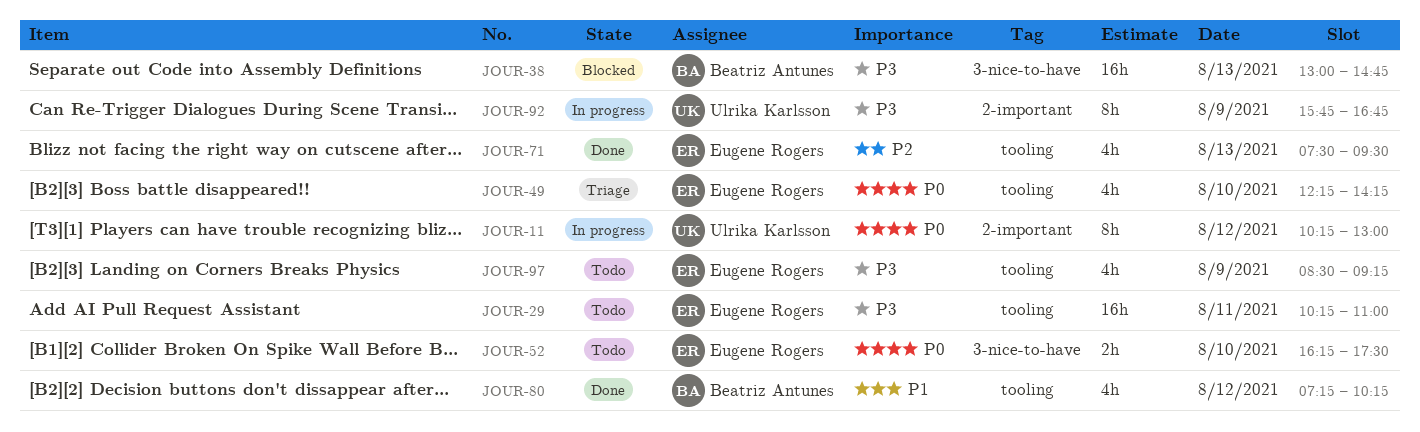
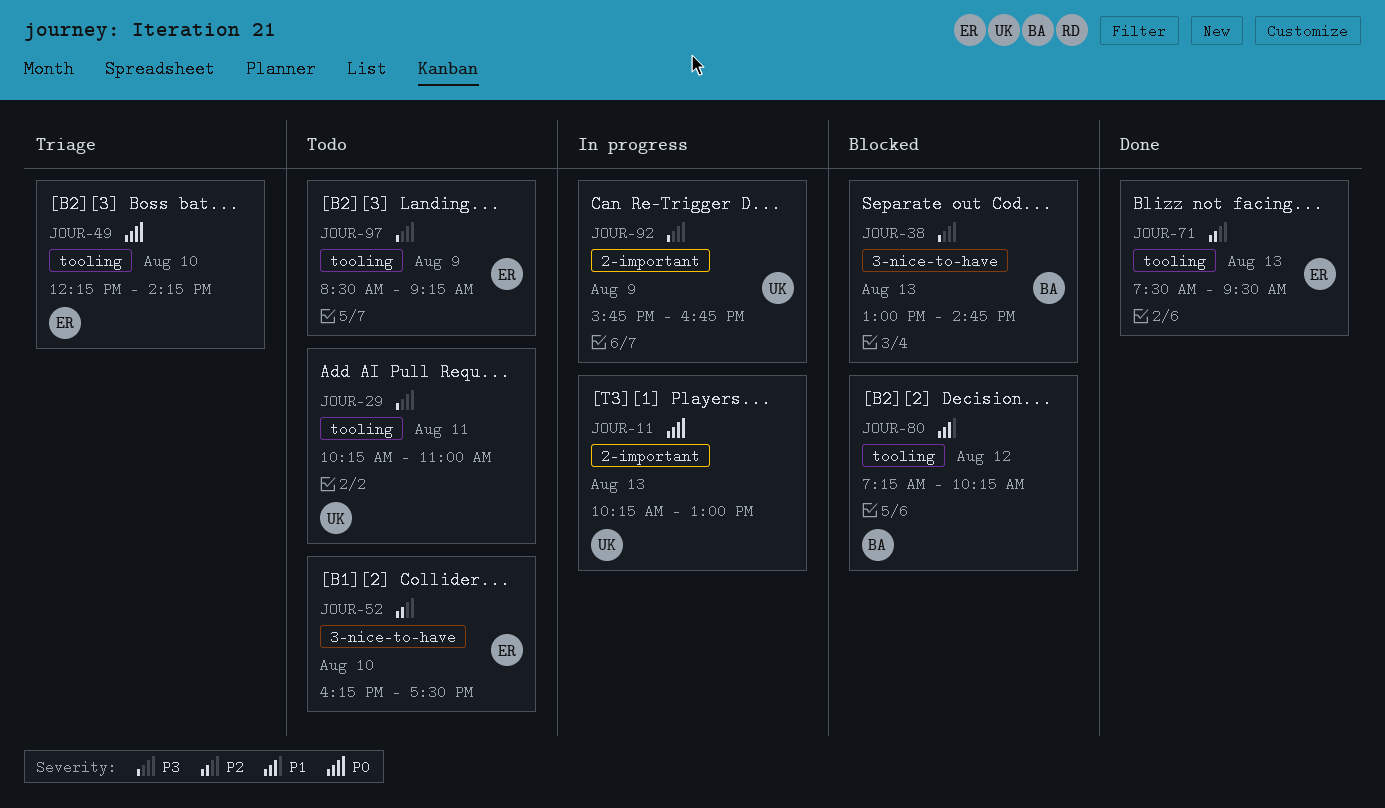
JOUR-11, day: Aug 12 -> Aug 13
JOUR-29, owner: Eugene Rogers -> Ulrika Karlsson
JOUR-52, priority: P0 -> P2
JOUR-80, status: Done -> Blocked

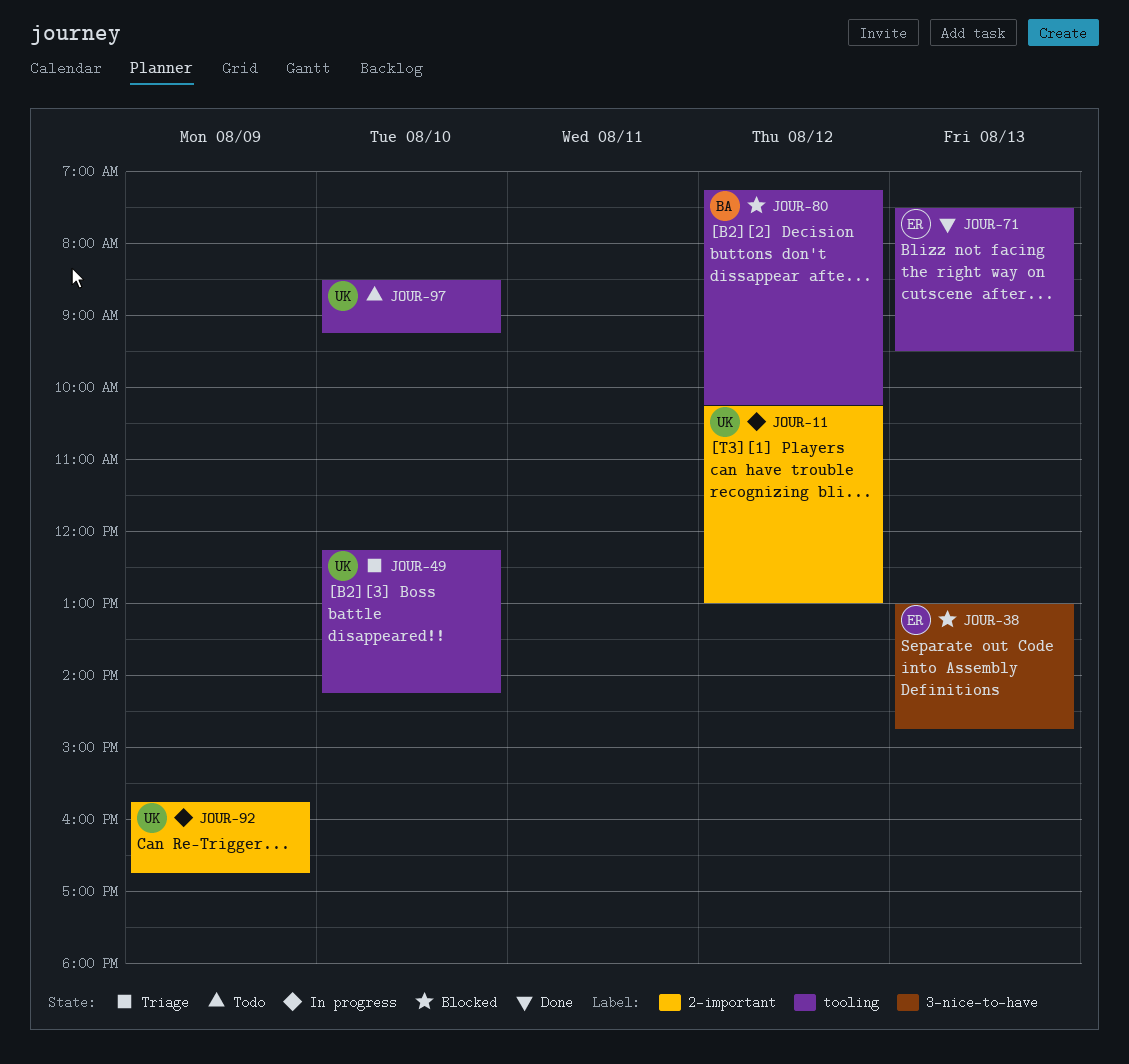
JOUR-11, day: Aug 13 -> Aug 12
JOUR-29: present -> none
JOUR-38, owner: BA -> ER
JOUR-49, owner: ER -> UK
JOUR-52: present -> none
JOUR-97, owner: ER -> UK
JOUR-97, day: Aug 9 -> Aug 10

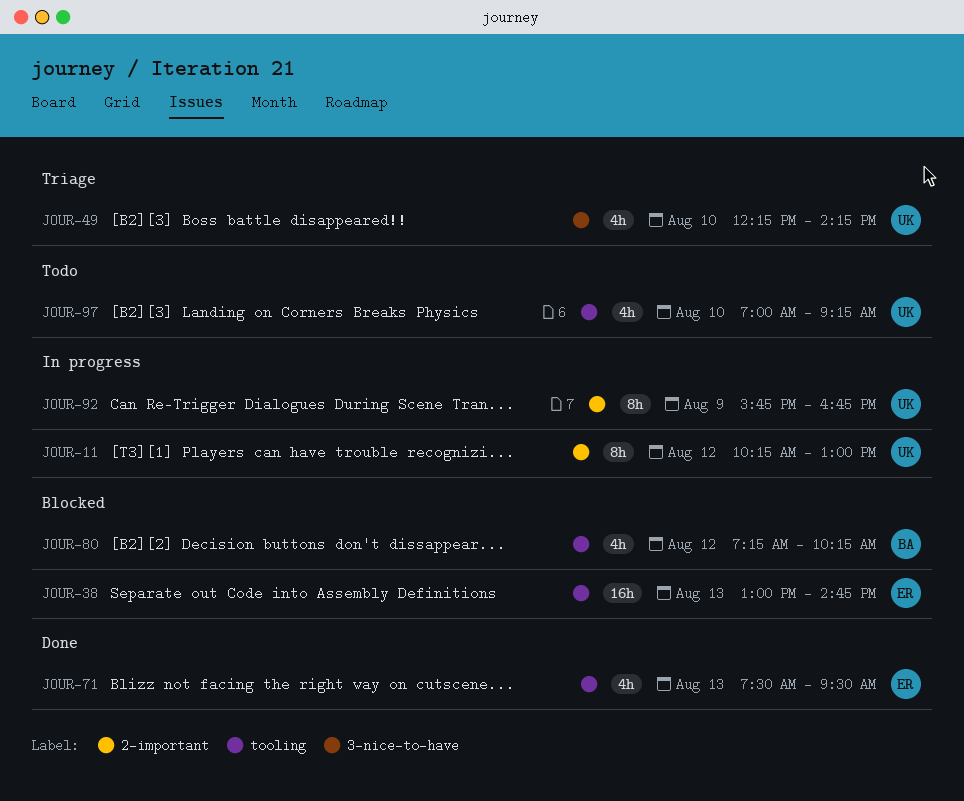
JOUR-38, label: 3-nice-to-have -> tooling
JOUR-49, label: tooling -> 3-nice-to-have
JOUR-97, begins: 08:30 -> 07:00

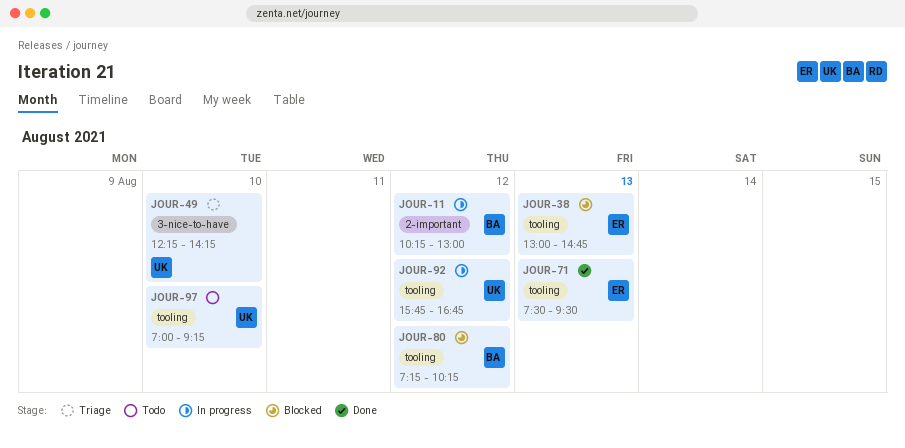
JOUR-11, owner: UK -> BA
JOUR-92, label: 2-important -> tooling
JOUR-92, day: Aug 9 -> Aug 12

